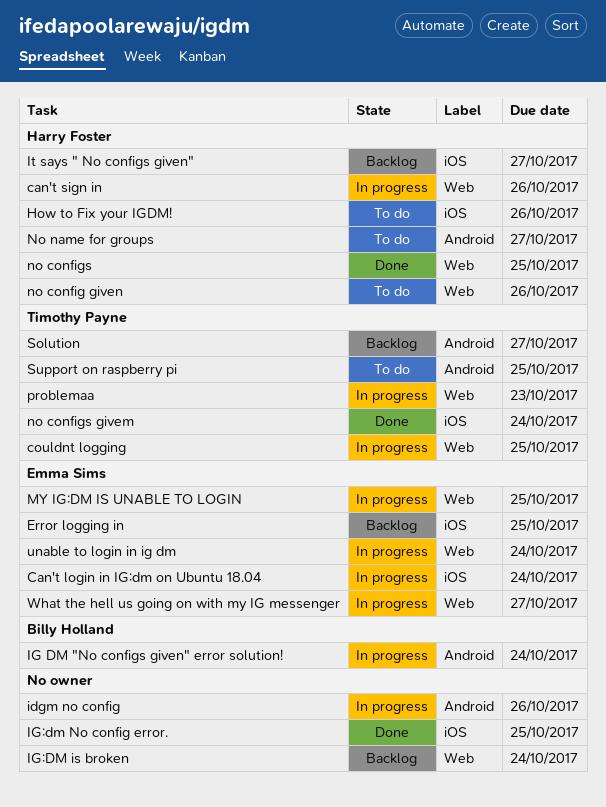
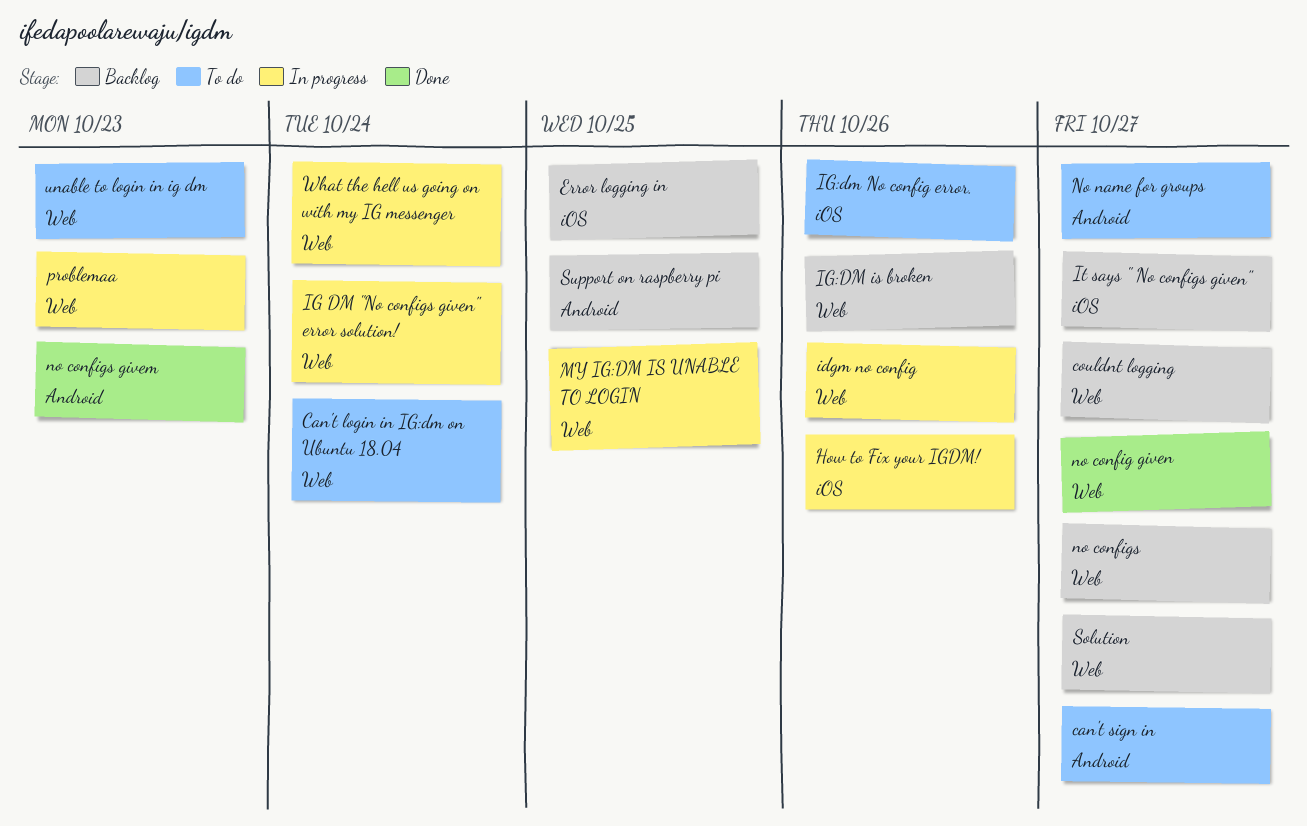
Can't login in IG:dm on Ubuntu 18.04, status: In progress -> To do
Can't login in IG:dm on Ubuntu 18.04, label: iOS -> Web
can't sign in, status: In progress -> To do
can't sign in, label: Web -> Android
can't sign in, due: Oct 26 -> Oct 27
couldnt logging, status: In progress -> Backlog
couldnt logging, due: Oct 25 -> Oct 27
How to Fix your IGDM!, status: To do -> In progress
idgm no config, label: Android -> Web
IG DM "No configs given" error solution!, label: Android -> Web
IG:DM is broken, due: Oct 24 -> Oct 26
IG:dm No config error., status: Done -> To do
IG:dm No config error., due: Oct 25 -> Oct 26
no config given, status: To do -> Done
no config given, due: Oct 26 -> Oct 27
no configs, status: Done -> Backlog
no configs, due: Oct 25 -> Oct 27
no configs givem, label: iOS -> Android
no configs givem, due: Oct 24 -> Oct 23
Solution, label: Android -> Web
Support on raspberry pi, status: To do -> Backlog
unable to login in ig dm, status: In progress -> To do
unable to login in ig dm, due: Oct 24 -> Oct 23
What the hell us going on with my IG messenger, due: Oct 27 -> Oct 24

